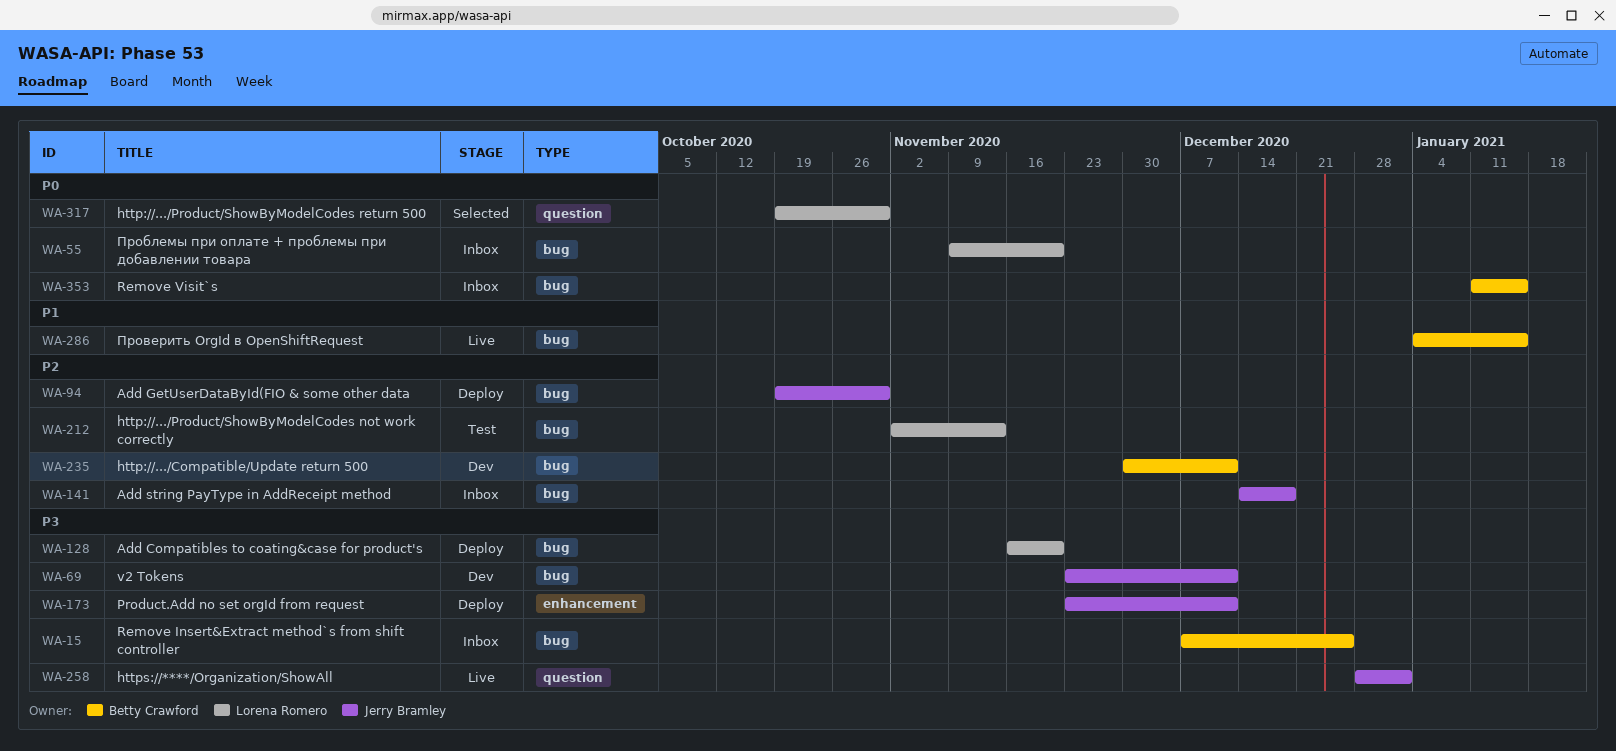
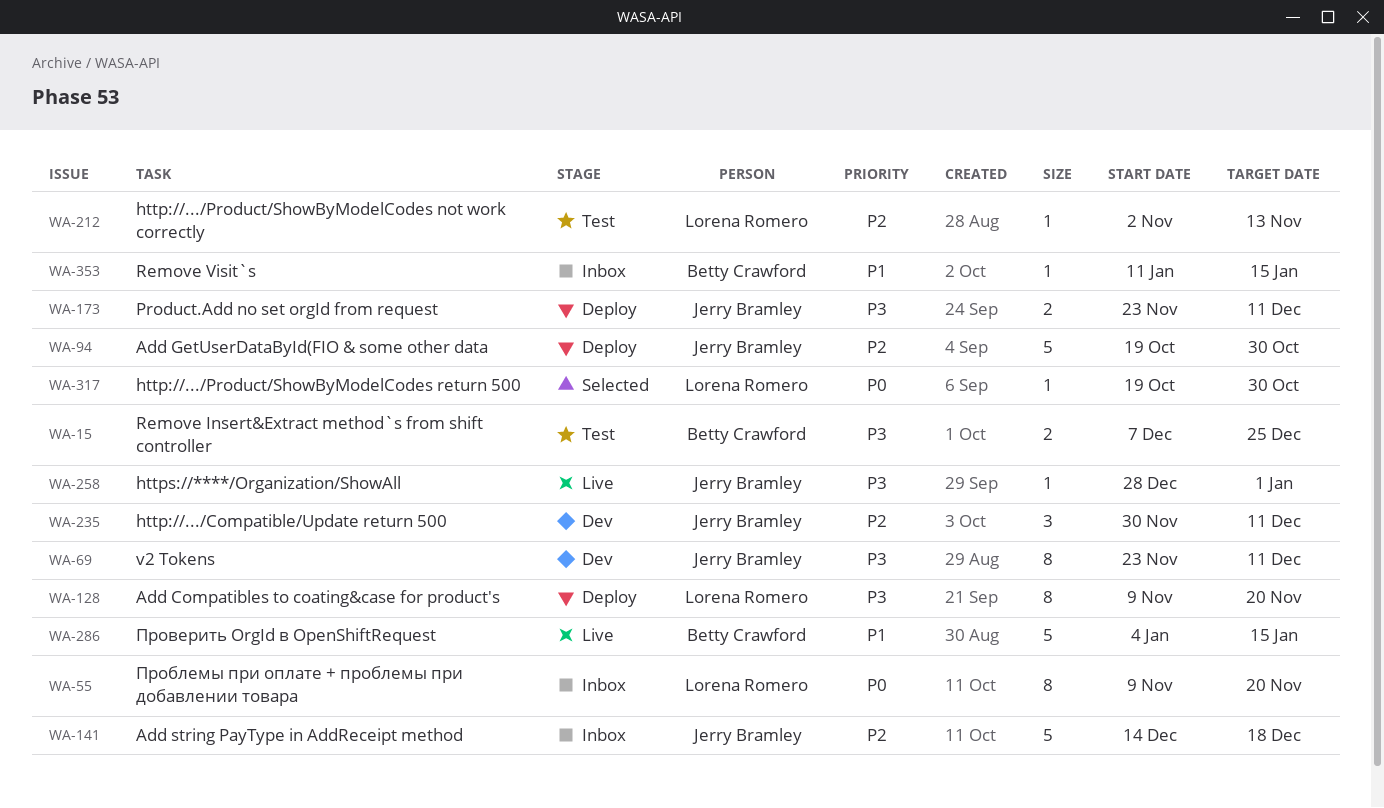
WA-15, status: Inbox -> Test
WA-128, start: Nov 16 -> Nov 9
WA-235, owner: Betty Crawford -> Jerry Bramley
WA-353, priority: P0 -> P1

